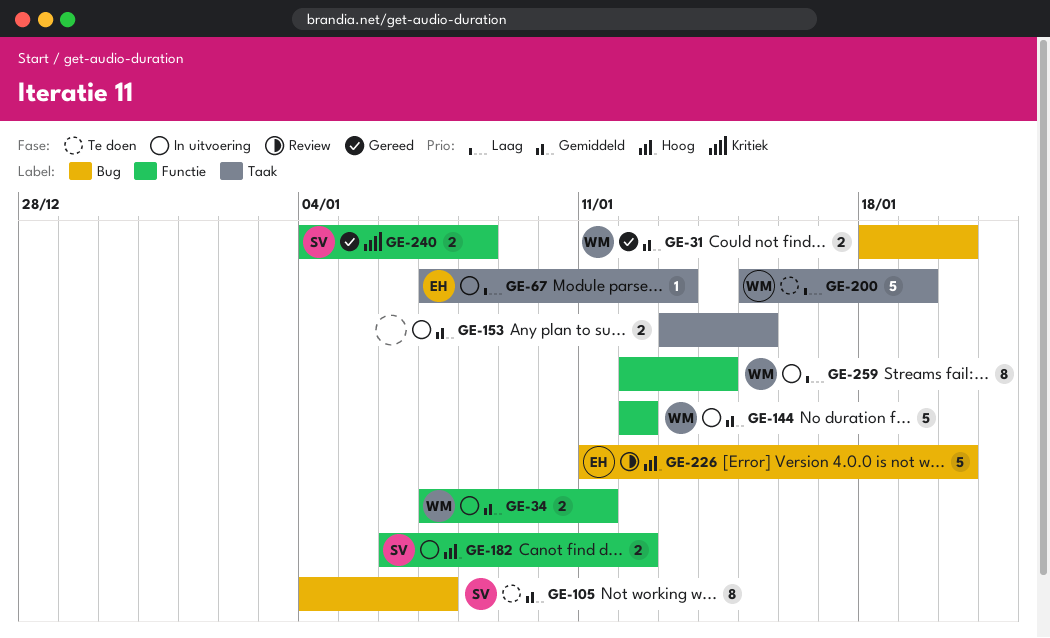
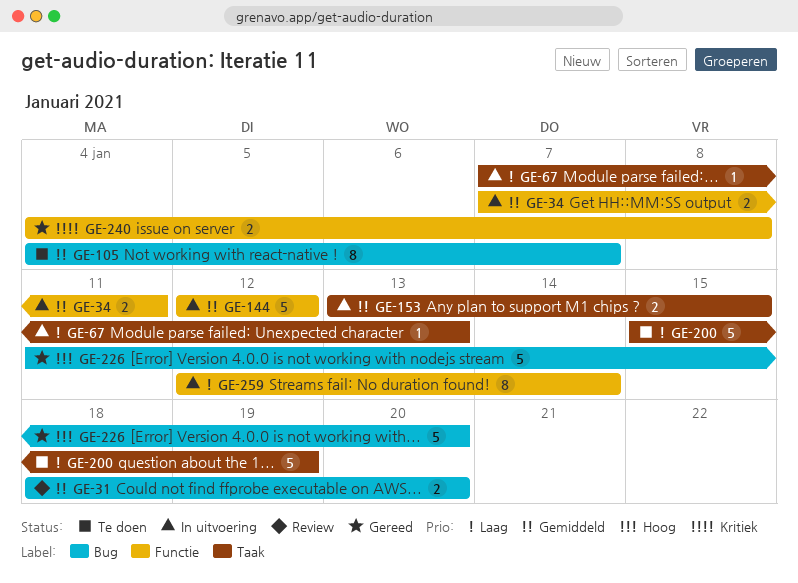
GE-31, status: Gereed -> Review
GE-182: present -> none
GE-226, status: Review -> Gereed

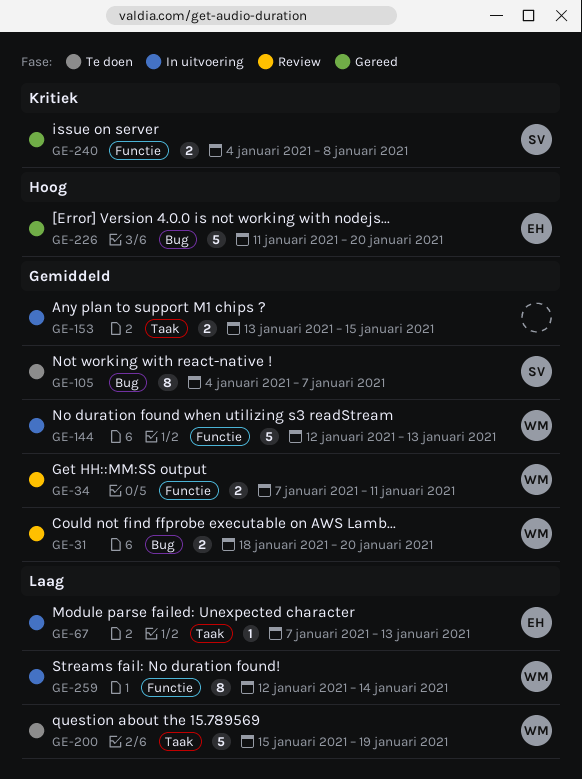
GE-34, status: In uitvoering -> Review
GE-144, due: Jan 12 -> Jan 13

